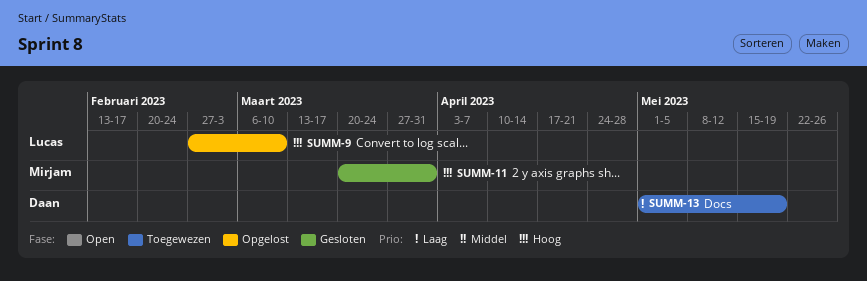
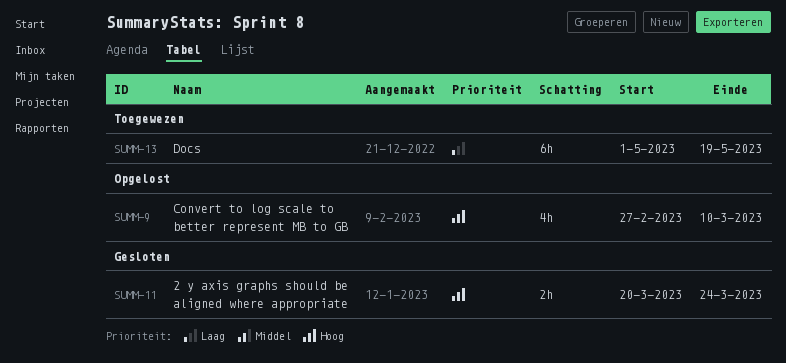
SUMM-11, due: Mar 31 -> Mar 24

